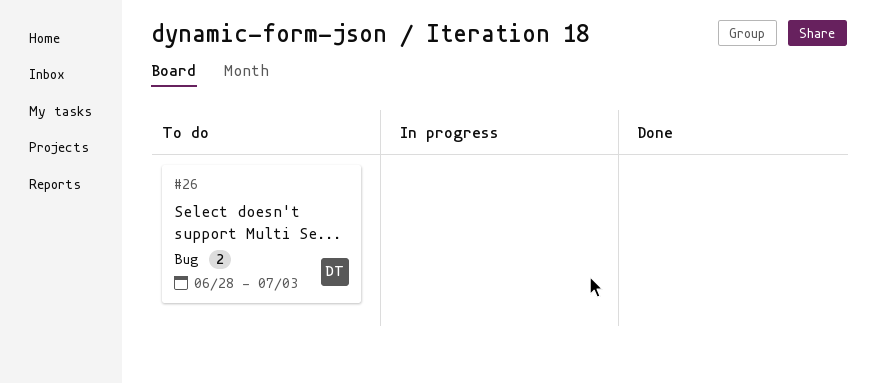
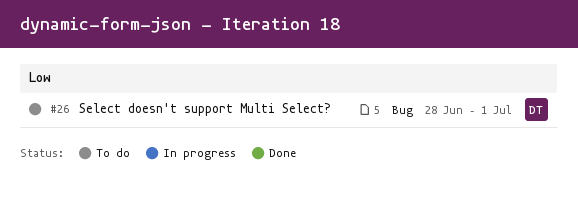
#26, due: Jul 3 -> Jul 1

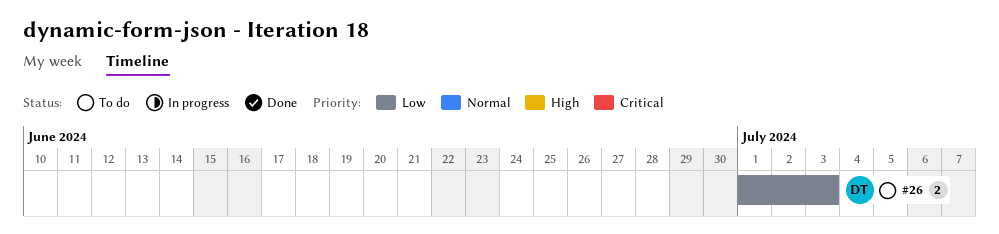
#26, start: Jun 28 -> Jul 1
#26, due: Jul 1 -> Jul 3

